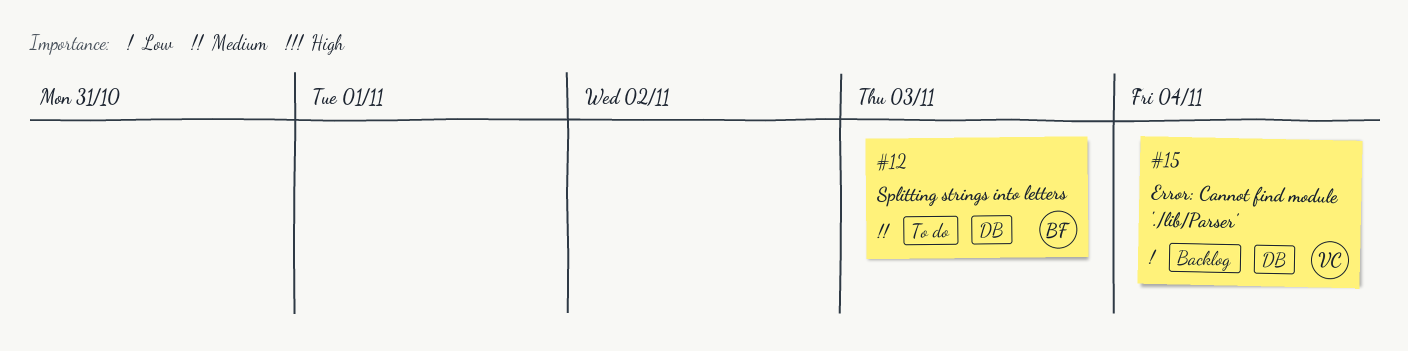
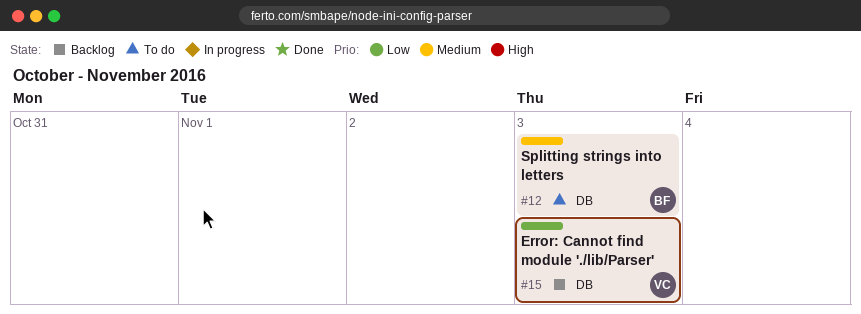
#15, due: Nov 4 -> Nov 3

